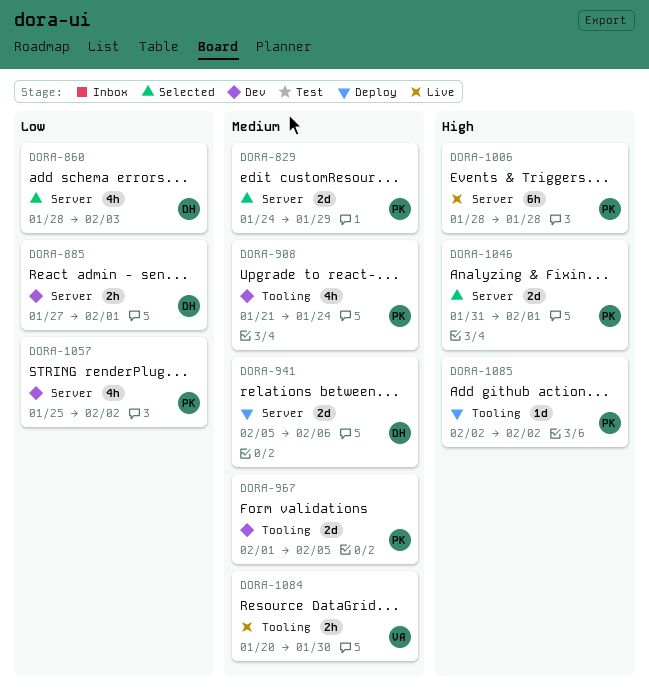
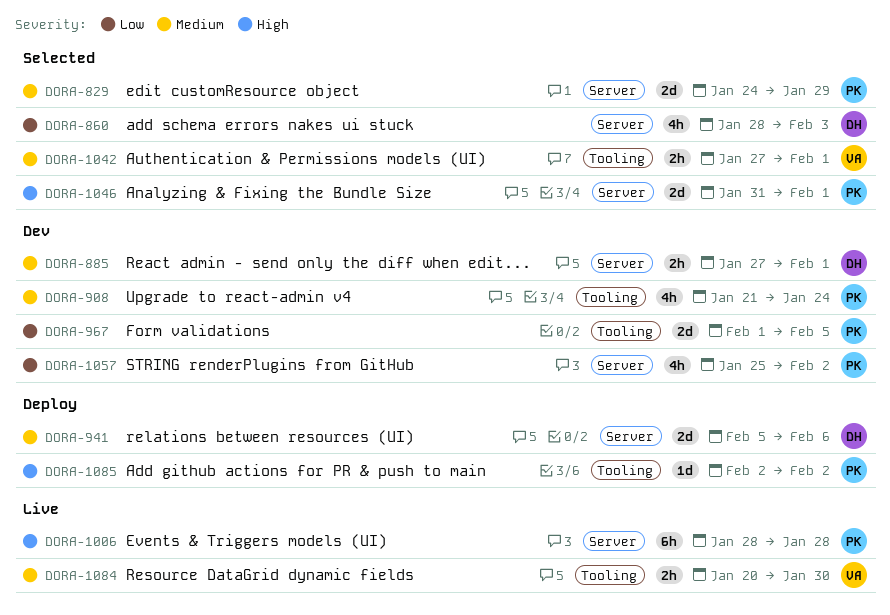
DORA-885, priority: Low -> Medium
DORA-967, priority: Medium -> Low
DORA-1042: none -> present

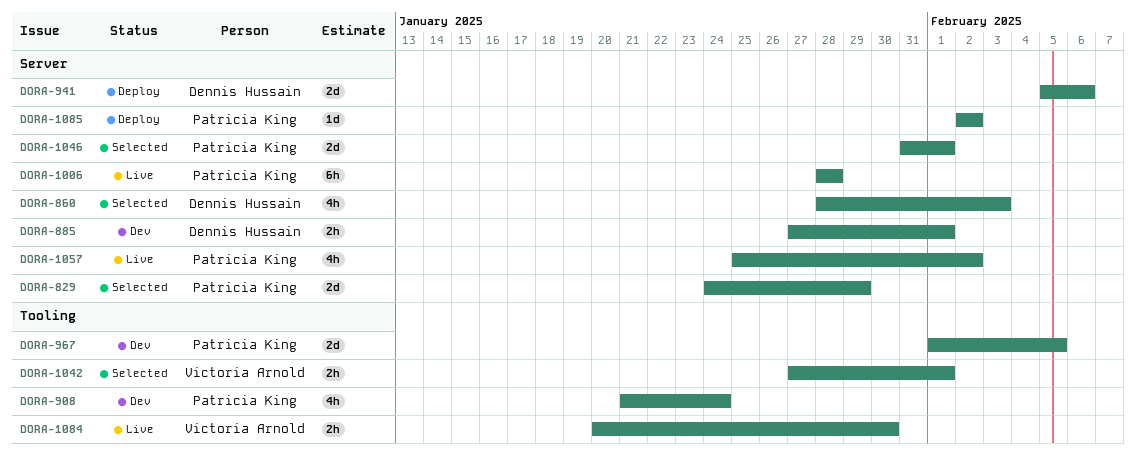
DORA-1057, status: Dev -> Live
DORA-1085, label: Tooling -> Server

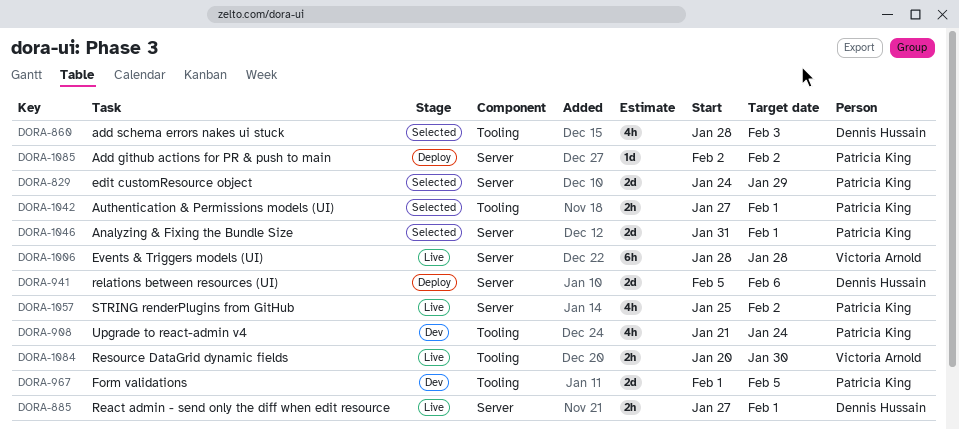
DORA-860, label: Server -> Tooling
DORA-885, status: Dev -> Live
DORA-1006, owner: Patricia King -> Victoria Arnold
DORA-1042, owner: Victoria Arnold -> Patricia King

